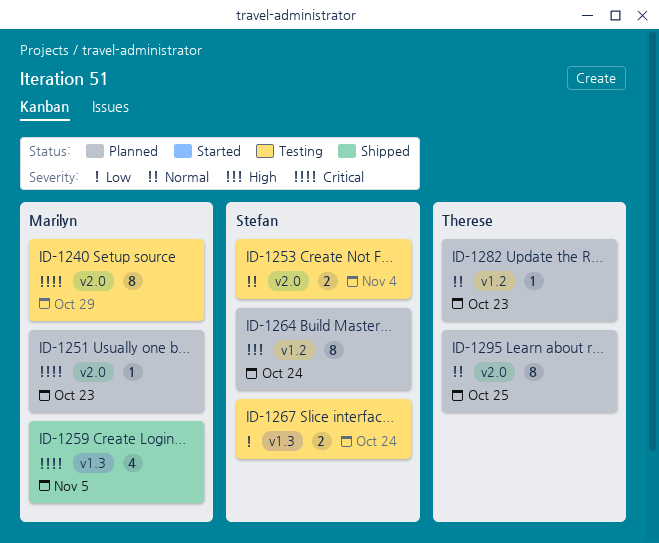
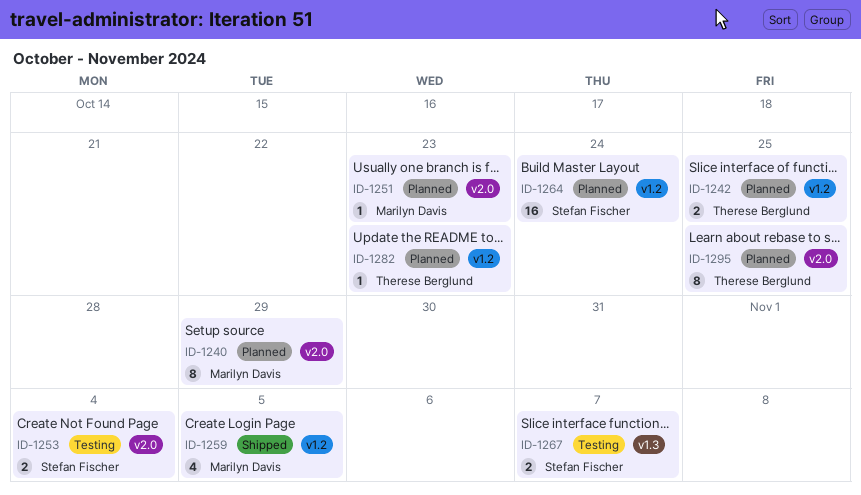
ID-1240, status: Testing -> Planned
ID-1242: none -> present
ID-1259, label: v1.3 -> v1.2
ID-1264, estimate: 8 -> 16
ID-1267, due: Oct 24 -> Nov 7

